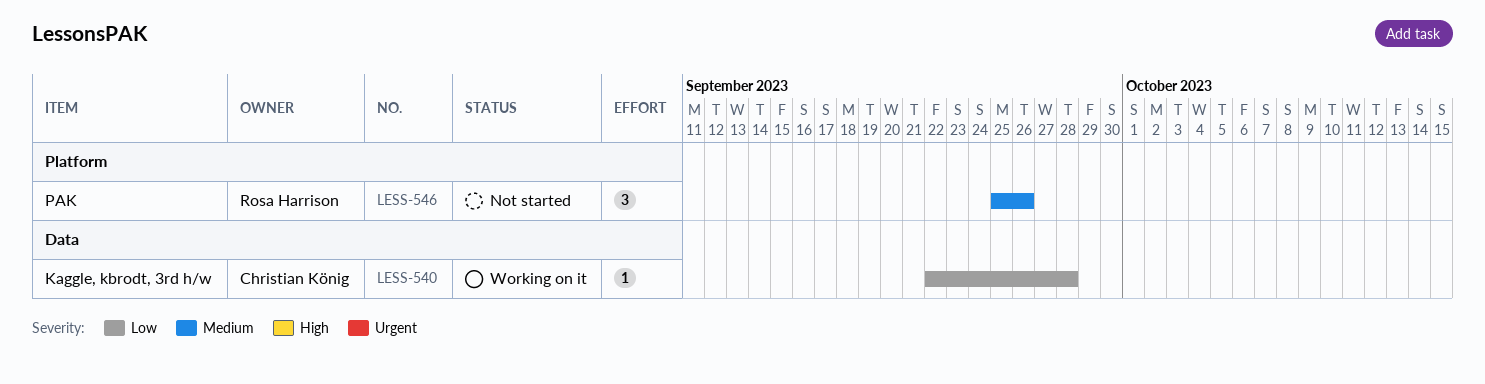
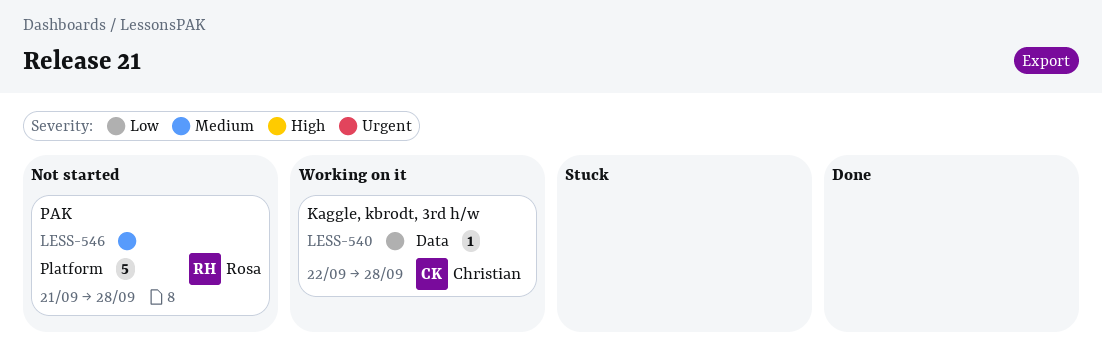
LESS-546, estimate: 3 -> 5
LESS-546, start: Sep 25 -> Sep 21
LESS-546, due: Sep 26 -> Sep 28

